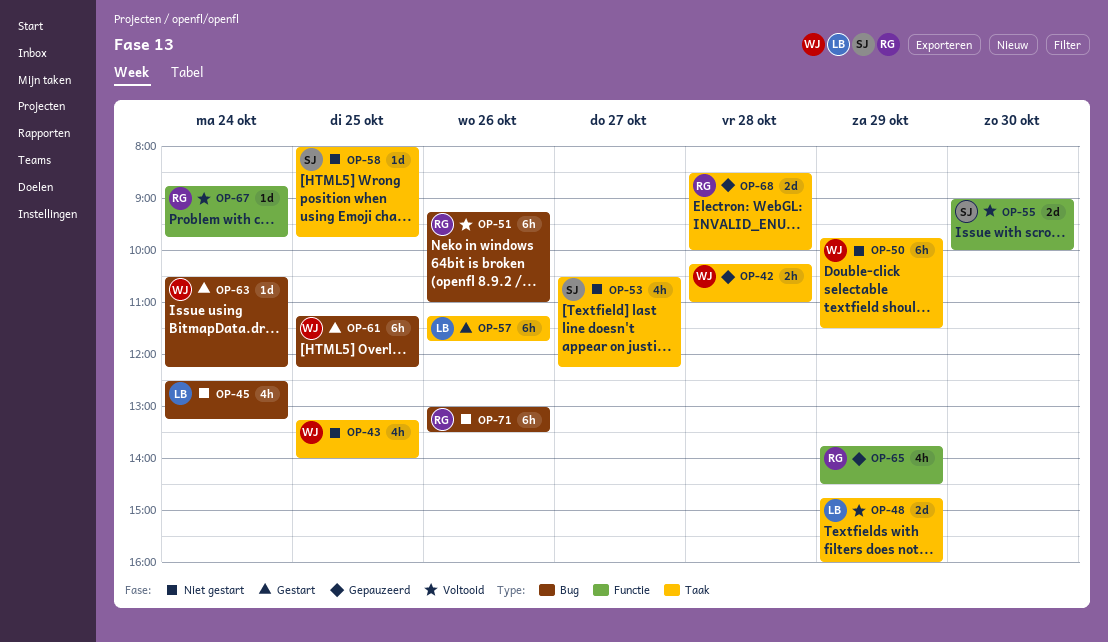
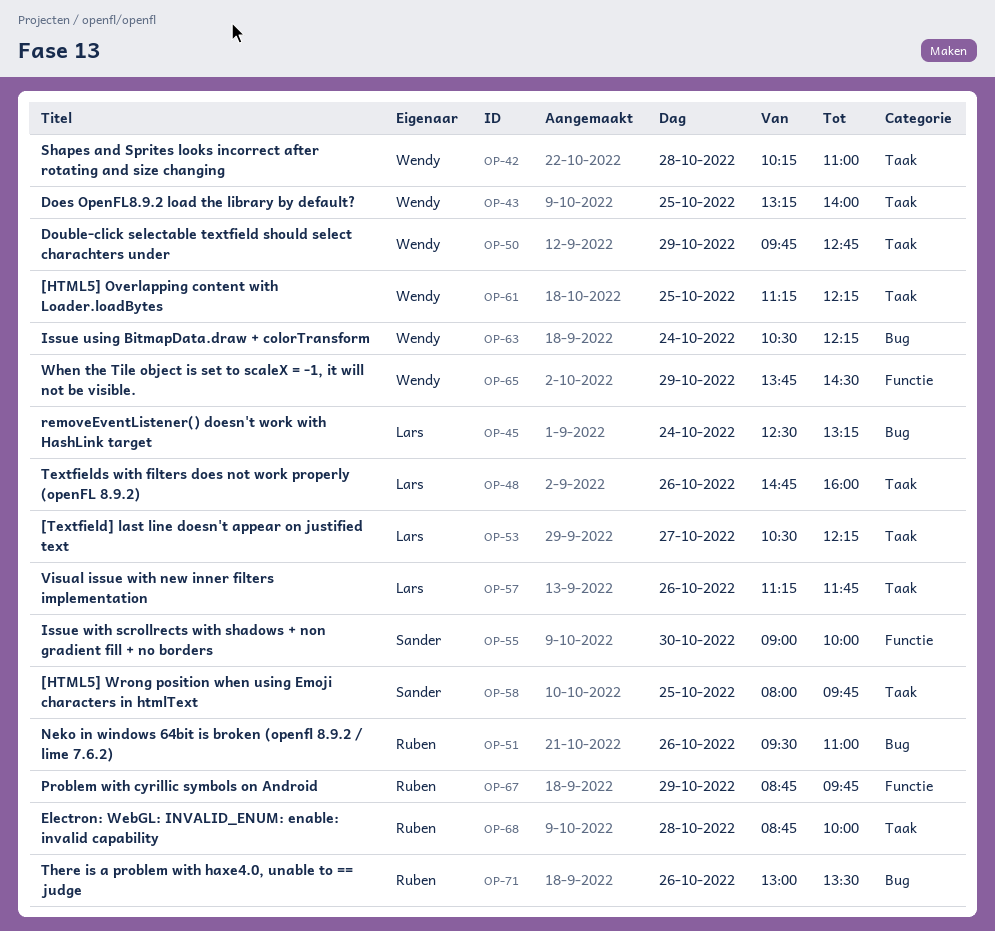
OP-48, day: Oct 29 -> Oct 26
OP-50, ends: 11:30 -> 12:45
OP-51, begins: 09:15 -> 09:30
OP-53, owner: Sander -> Lars
OP-61, label: Bug -> Taak
OP-65, owner: Ruben -> Wendy
OP-67, day: Oct 24 -> Oct 29
OP-68, begins: 08:30 -> 08:45

